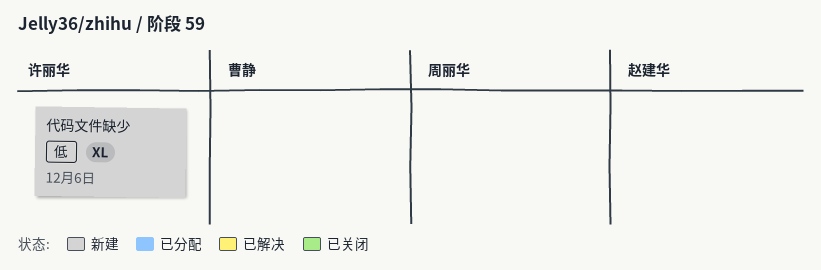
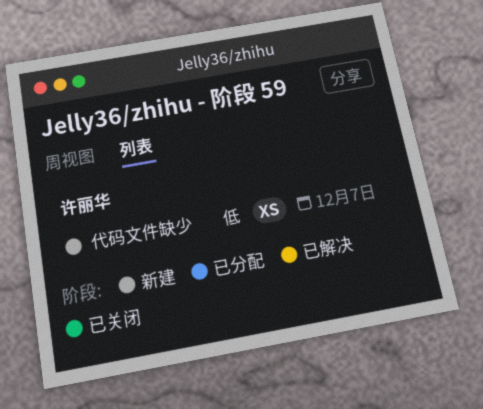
代码文件缺少, estimate: XL -> XS
代码文件缺少, due: Dec 6 -> Dec 7

